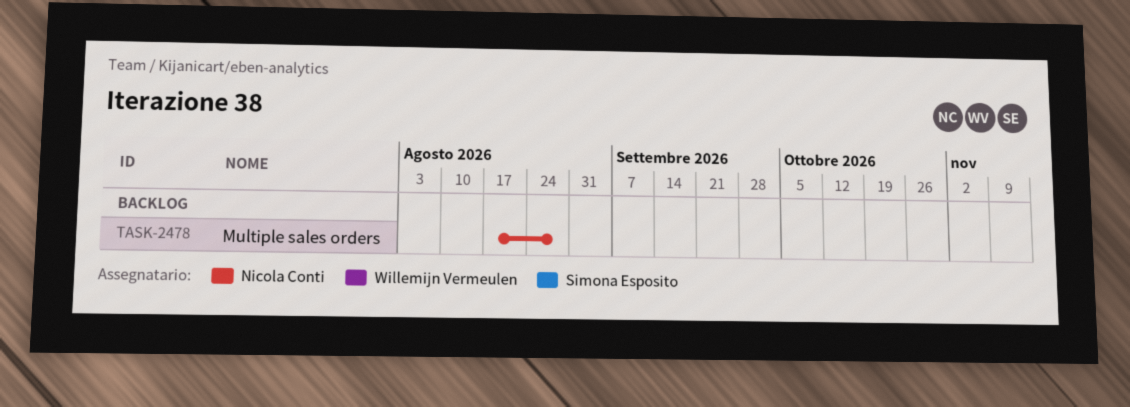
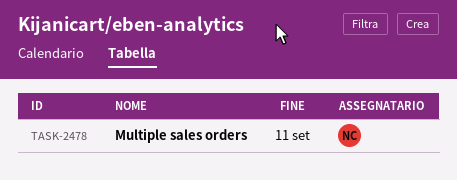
TASK-2478, due: Aug 28 -> Sep 11

